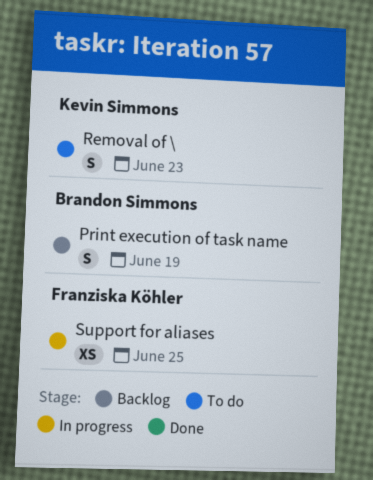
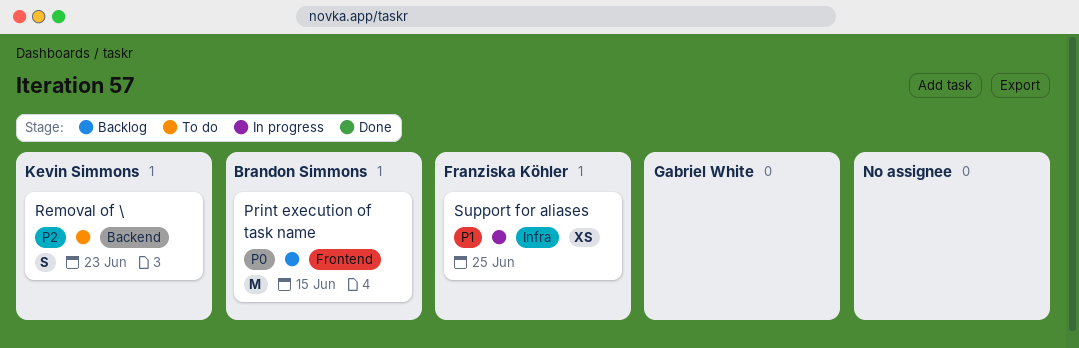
Print execution of task name, estimate: S -> M
Print execution of task name, due: Jun 19 -> Jun 15

